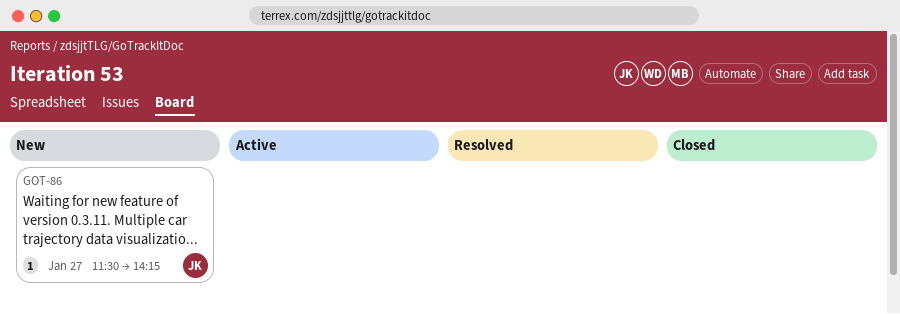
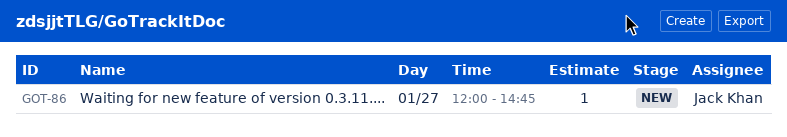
GOT-86, begins: 11:30 -> 12:00
GOT-86, ends: 14:15 -> 14:45

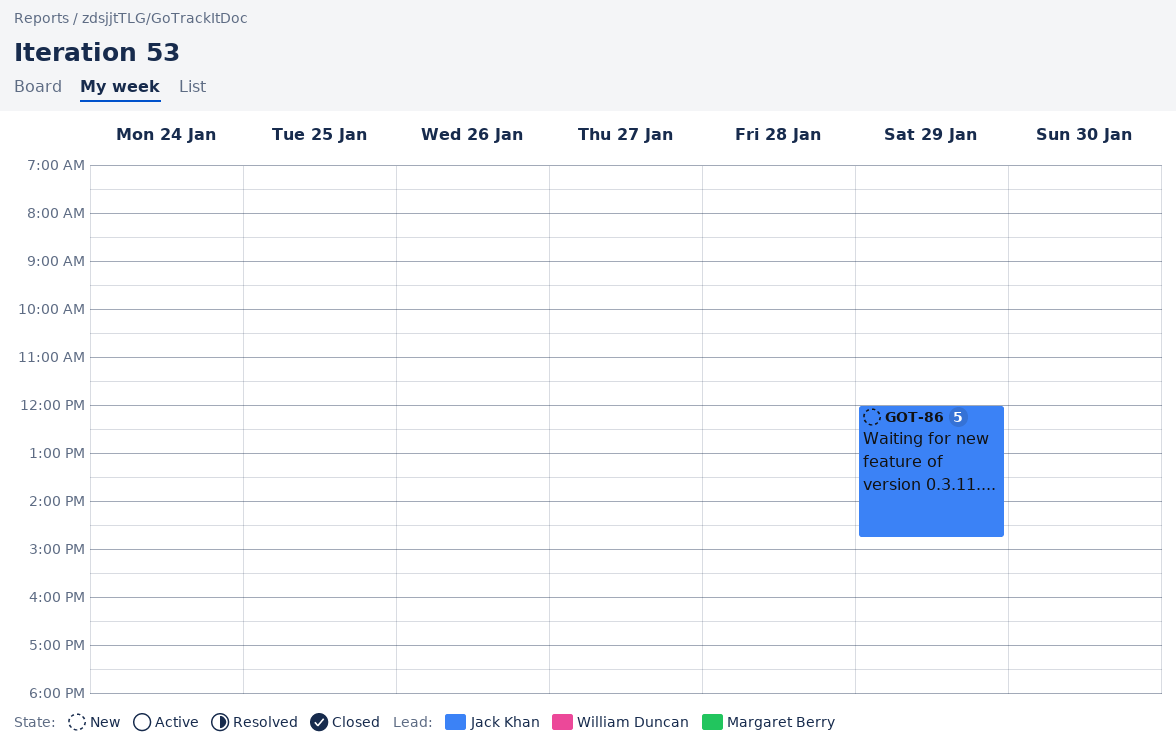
GOT-86, estimate: 1 -> 5
GOT-86, day: Jan 27 -> Jan 29

